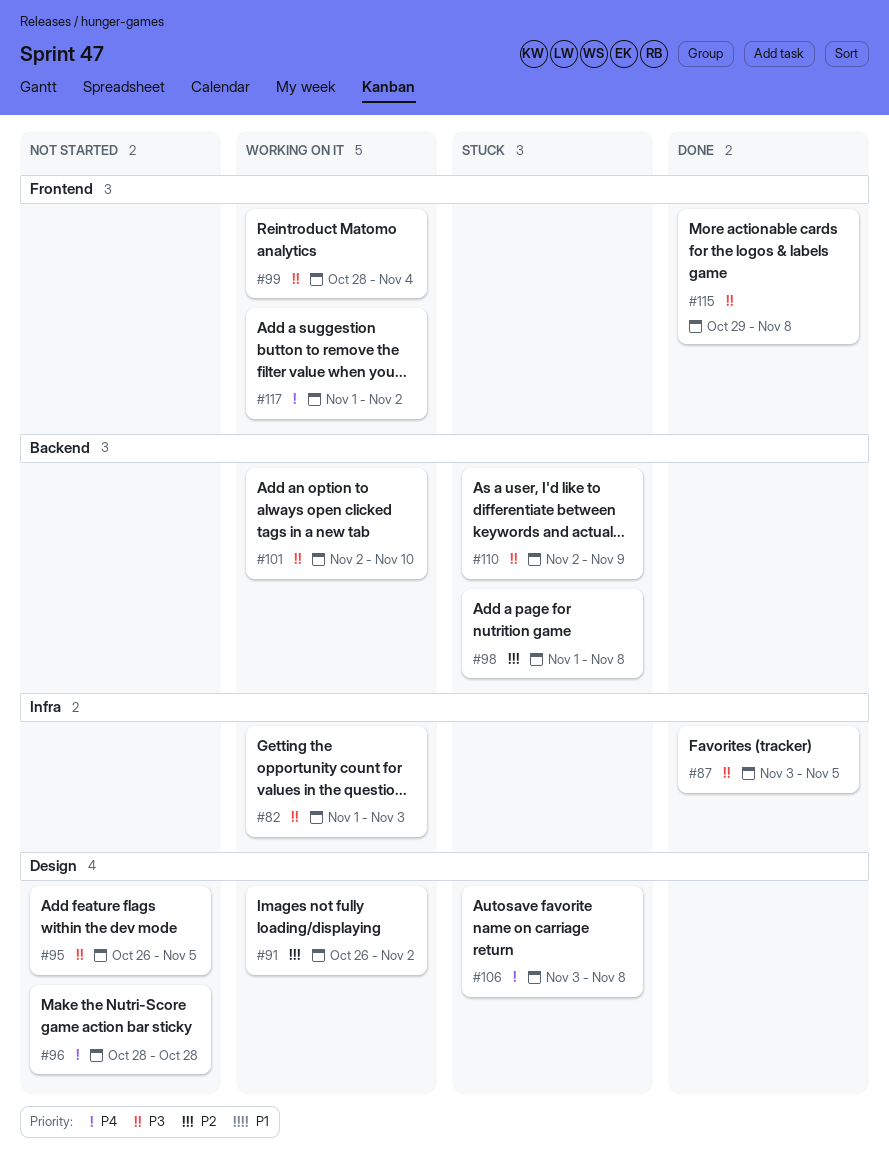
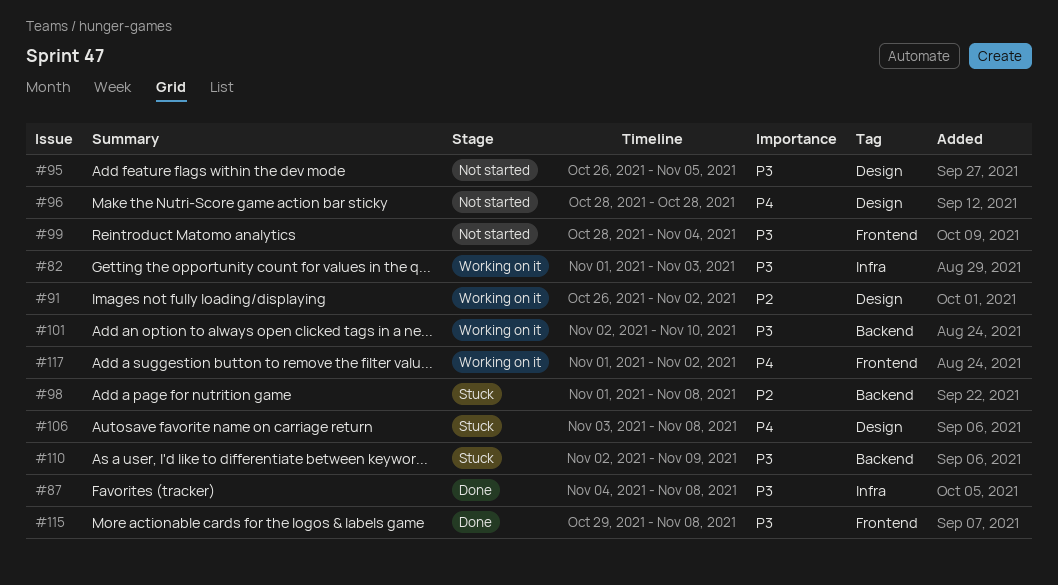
#87, start: Nov 3 -> Nov 4
#87, due: Nov 5 -> Nov 8
#99, status: Working on it -> Not started

